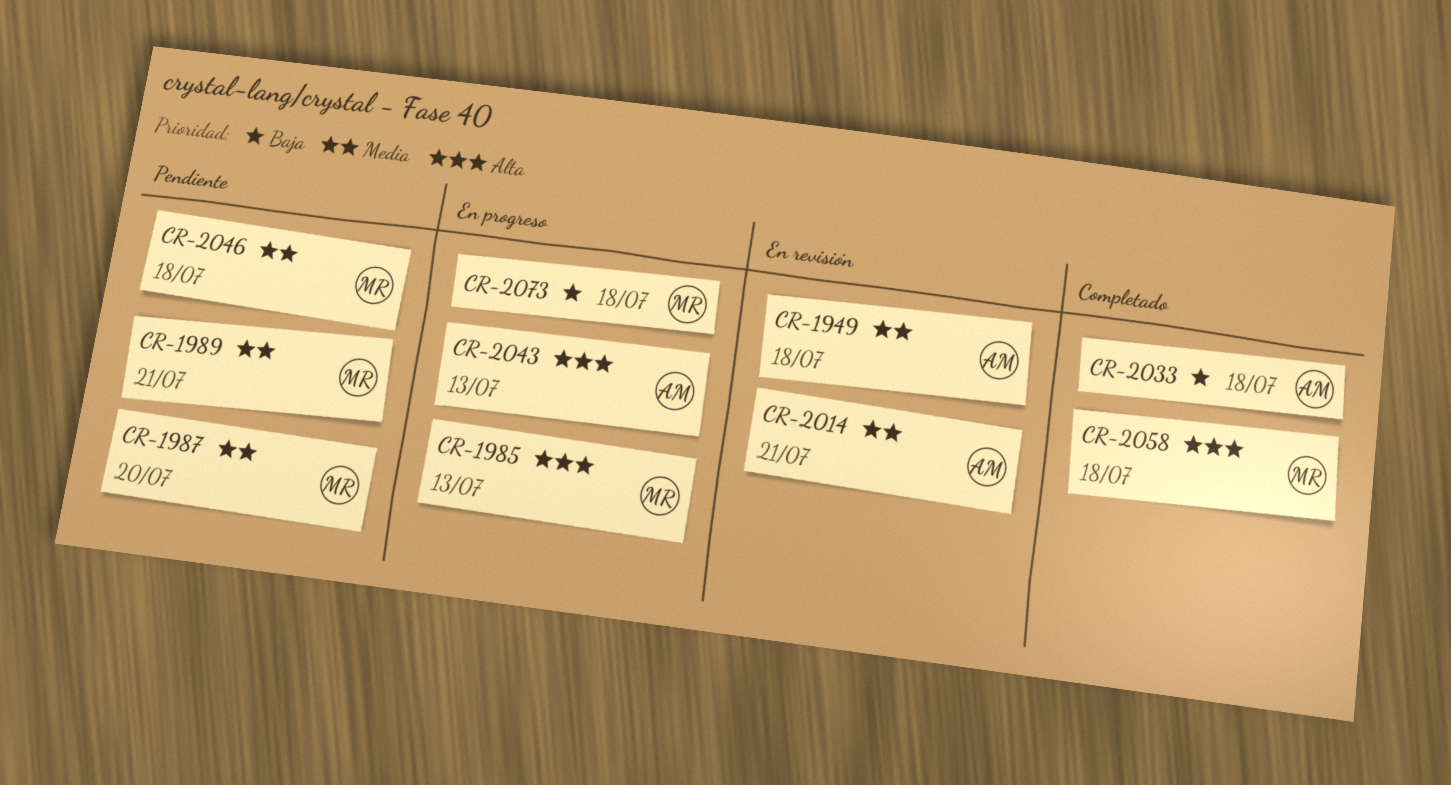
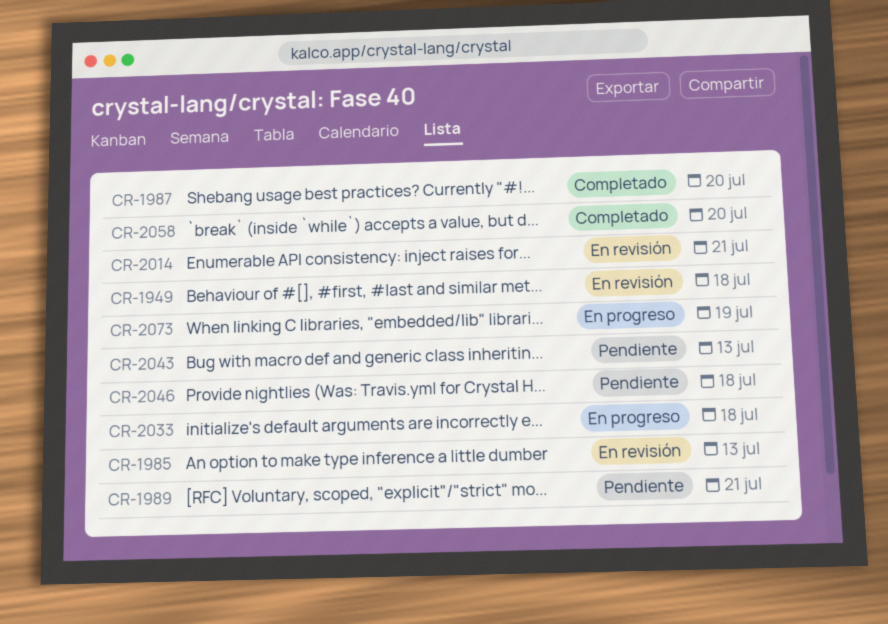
CR-1985, status: En progreso -> En revisión
CR-1987, status: Pendiente -> Completado
CR-2033, status: Completado -> En progreso
CR-2043, status: En progreso -> Pendiente
CR-2058, due: Jul 18 -> Jul 20
CR-2073, due: Jul 18 -> Jul 19

